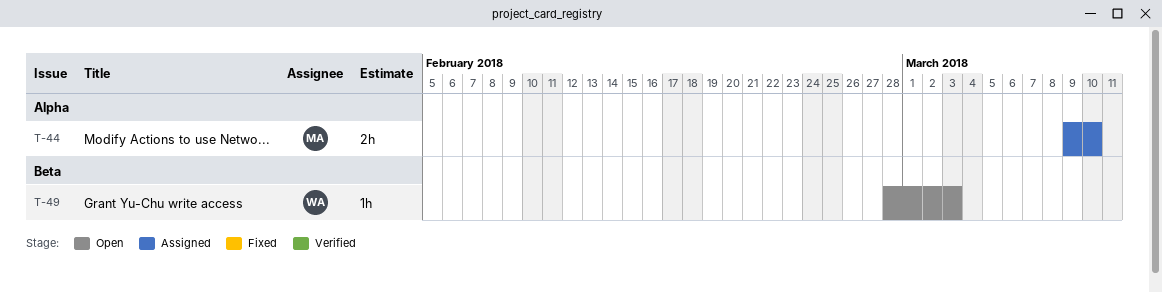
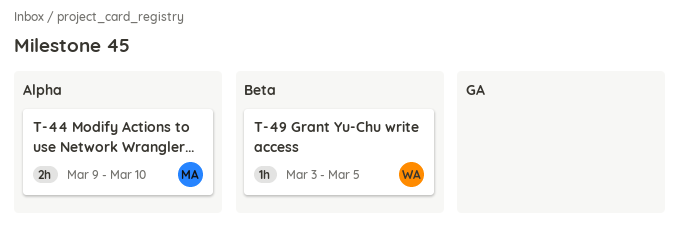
T-49, start: Feb 28 -> Mar 3
T-49, due: Mar 3 -> Mar 5

